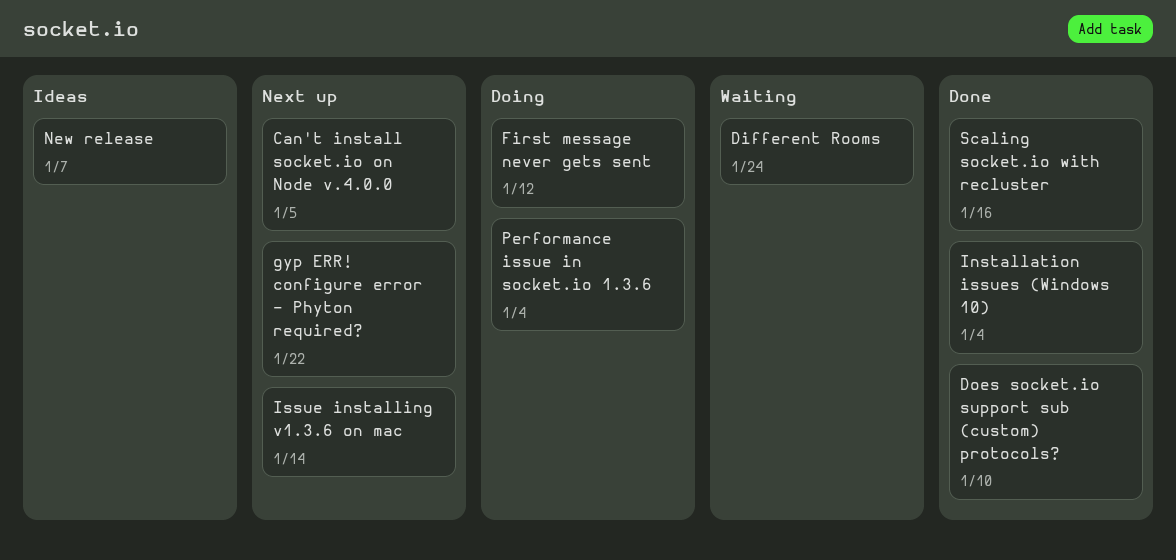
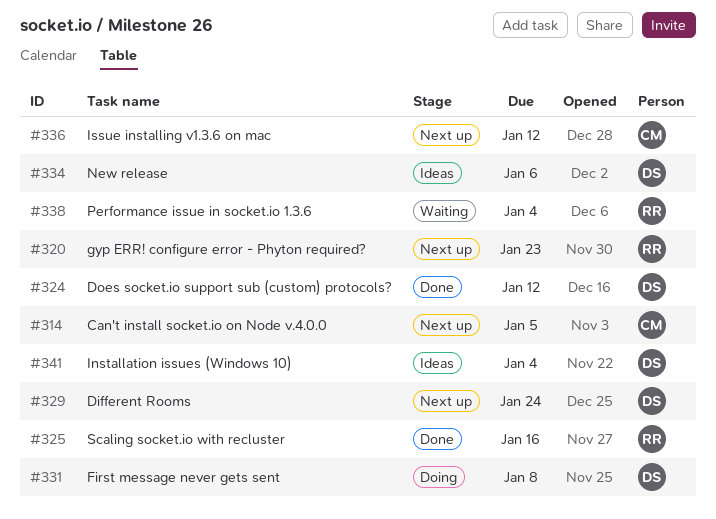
Different Rooms, status: Waiting -> Next up
Does socket.io support sub (custom) protocols?, due: Jan 10 -> Jan 12
First message never gets sent, due: Jan 12 -> Jan 8
gyp ERR! configure error - Phyton required?, due: Jan 22 -> Jan 23
Installation issues (Windows 10), status: Done -> Ideas
Issue installing v1.3.6 on mac, due: Jan 14 -> Jan 12
New release, due: Jan 7 -> Jan 6
Performance issue in socket.io 1.3.6, status: Doing -> Waiting

